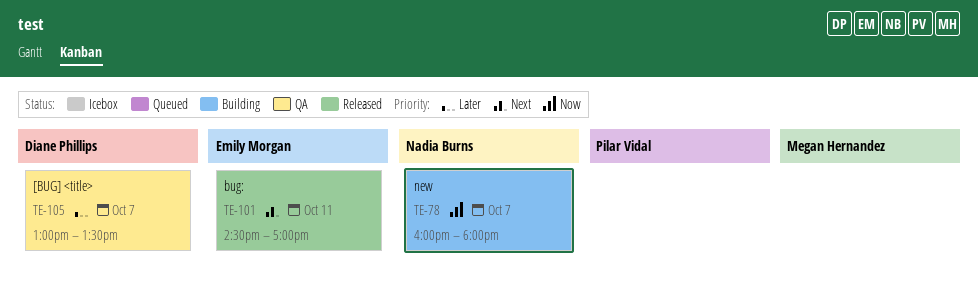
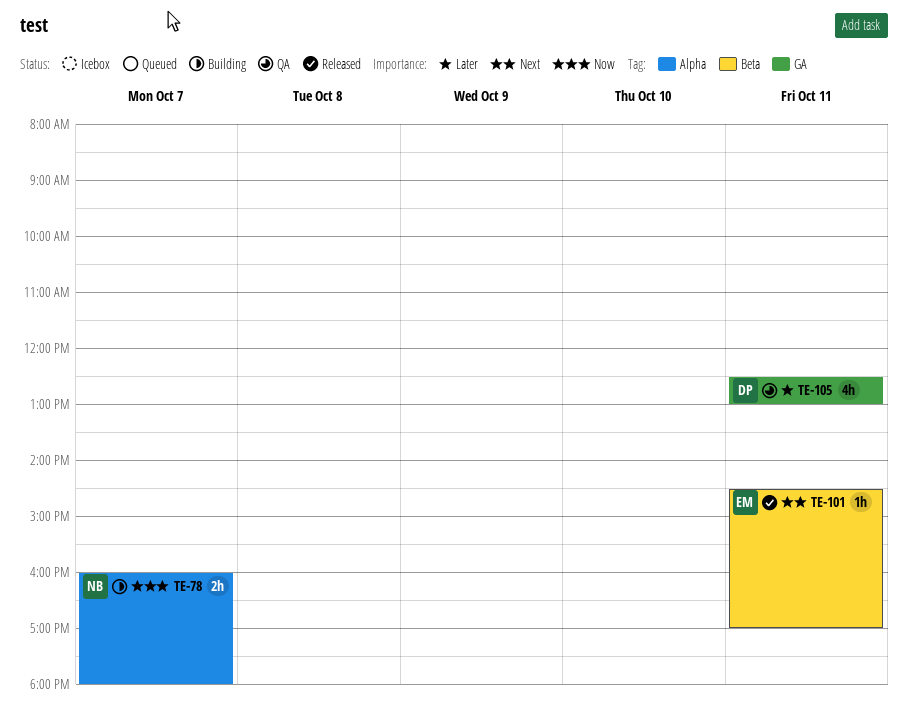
TE-105, day: Oct 7 -> Oct 11
TE-105, begins: 13:00 -> 12:30
TE-105, ends: 13:30 -> 13:00

